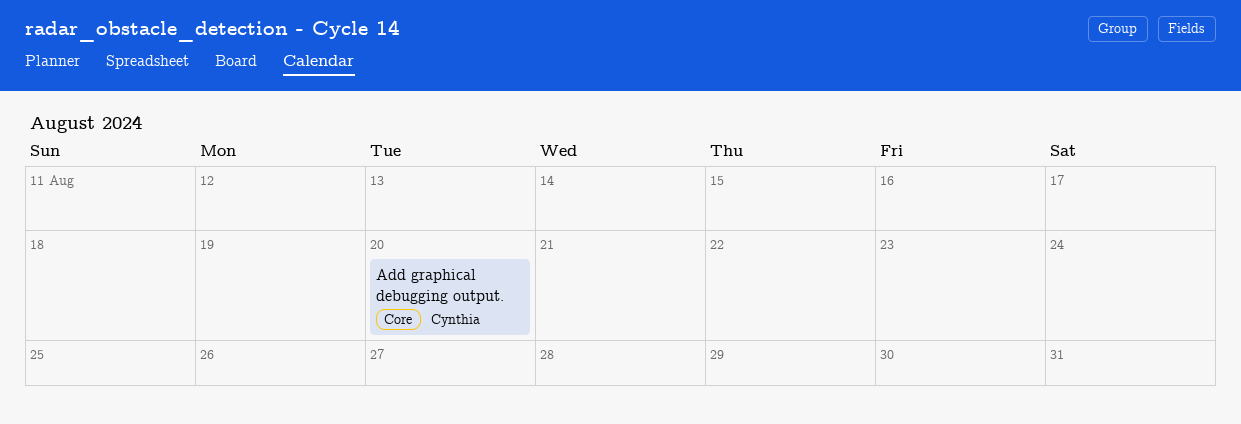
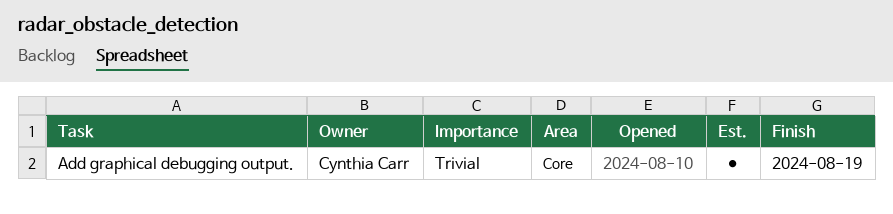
Add graphical debugging output., due: Aug 20 -> Aug 19

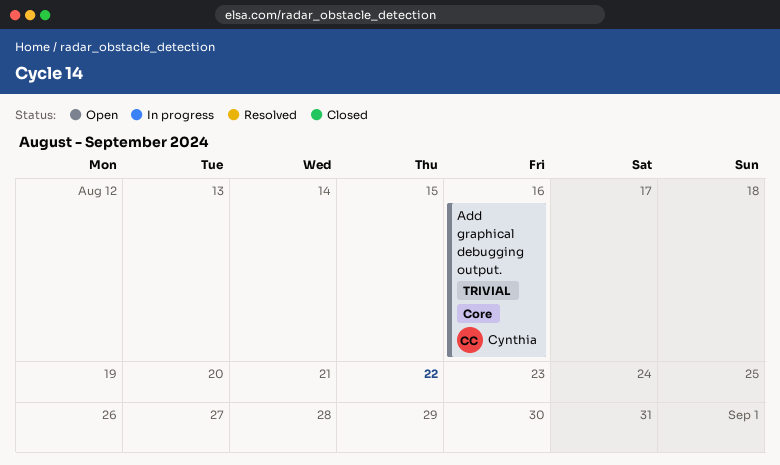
Add graphical debugging output., due: Aug 19 -> Aug 16

